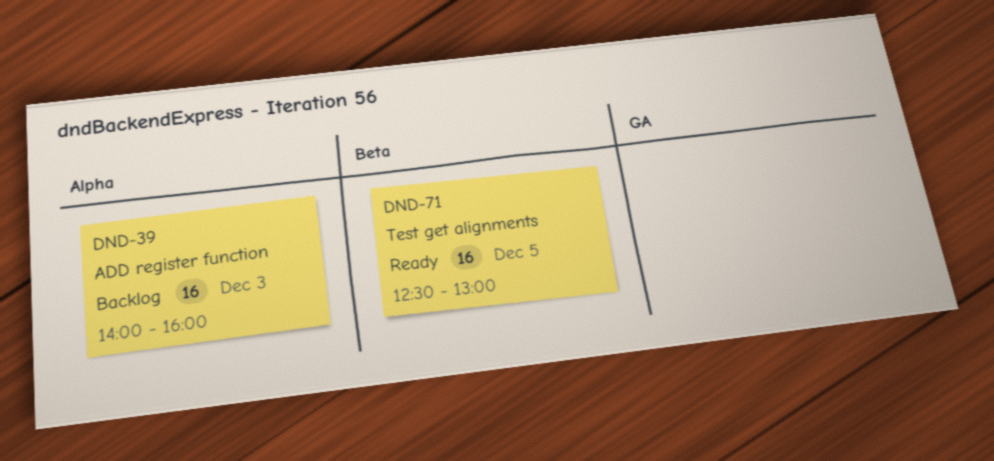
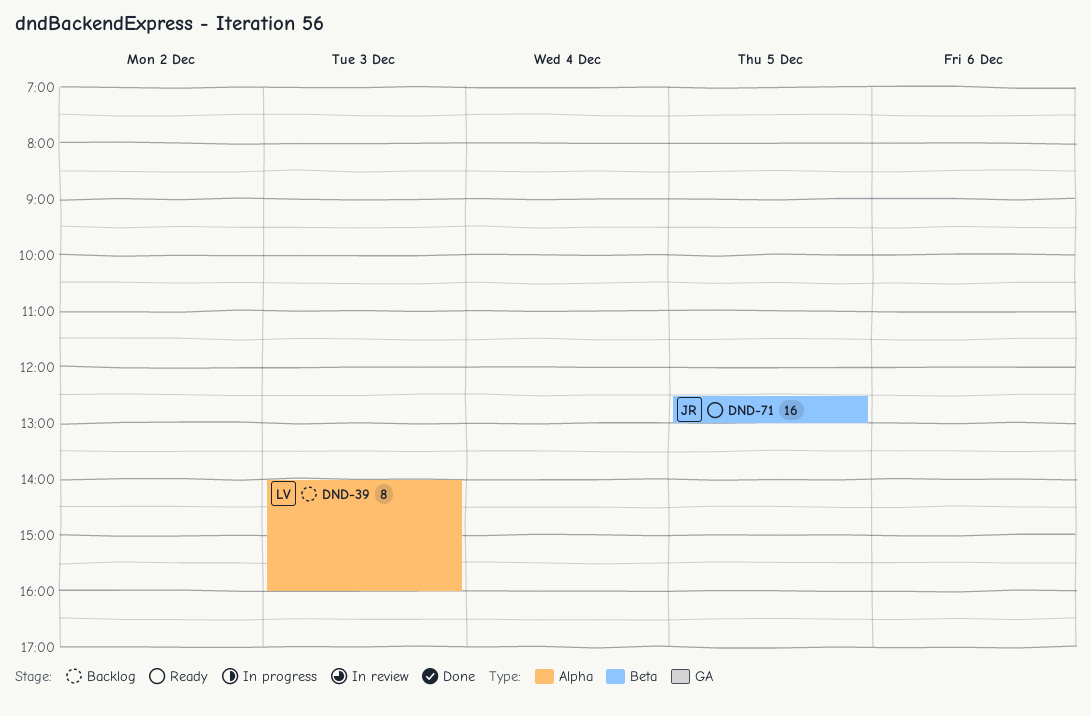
DND-39, estimate: 16 -> 8

